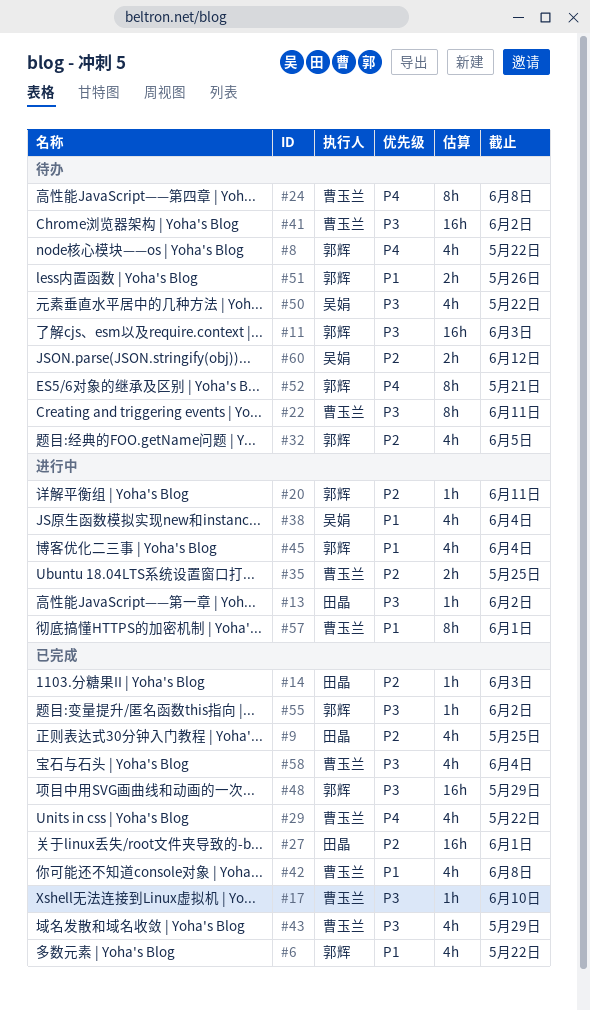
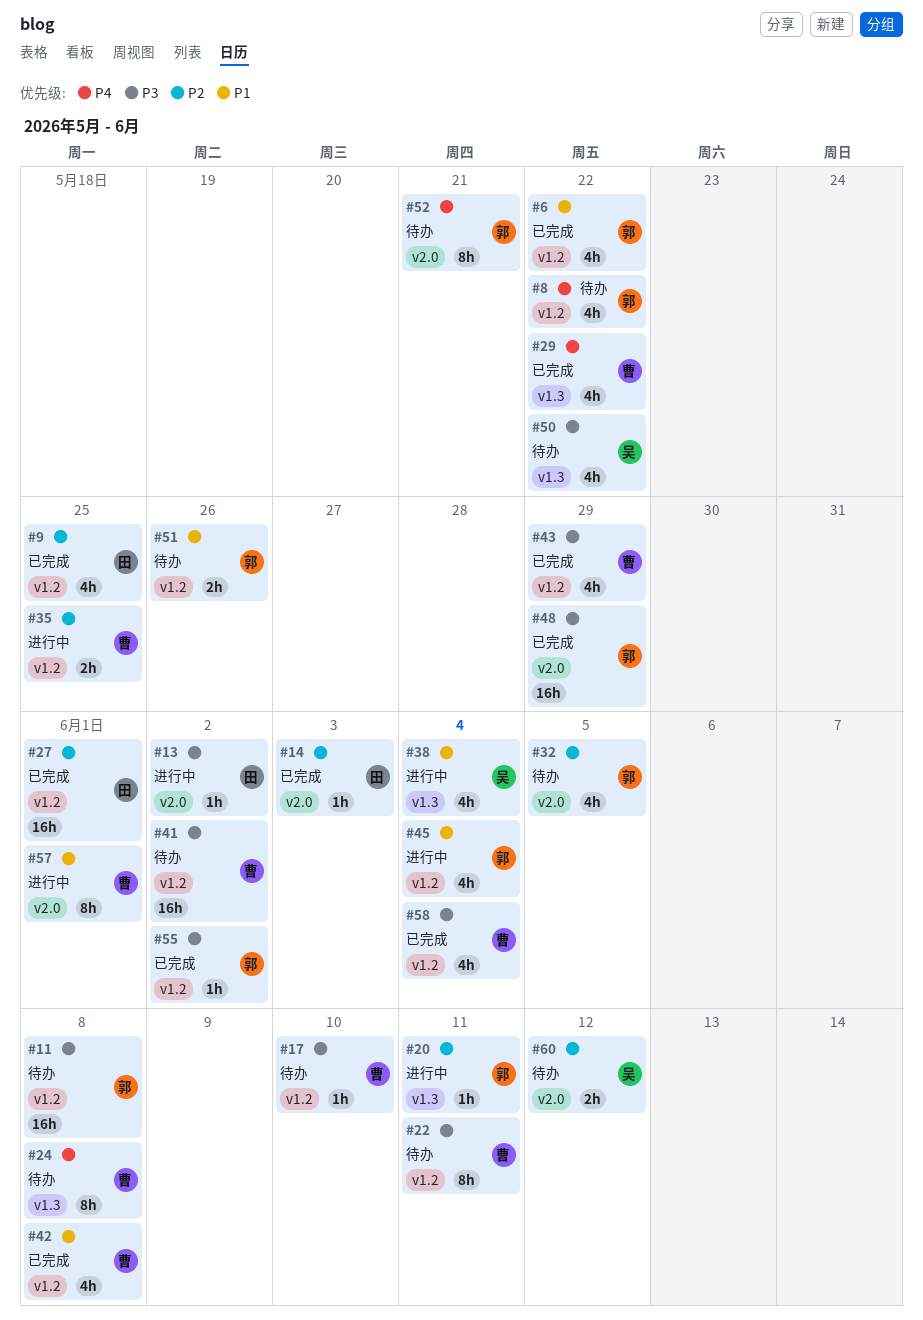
#11, due: Jun 3 -> Jun 8
#17, status: 已完成 -> 待办

